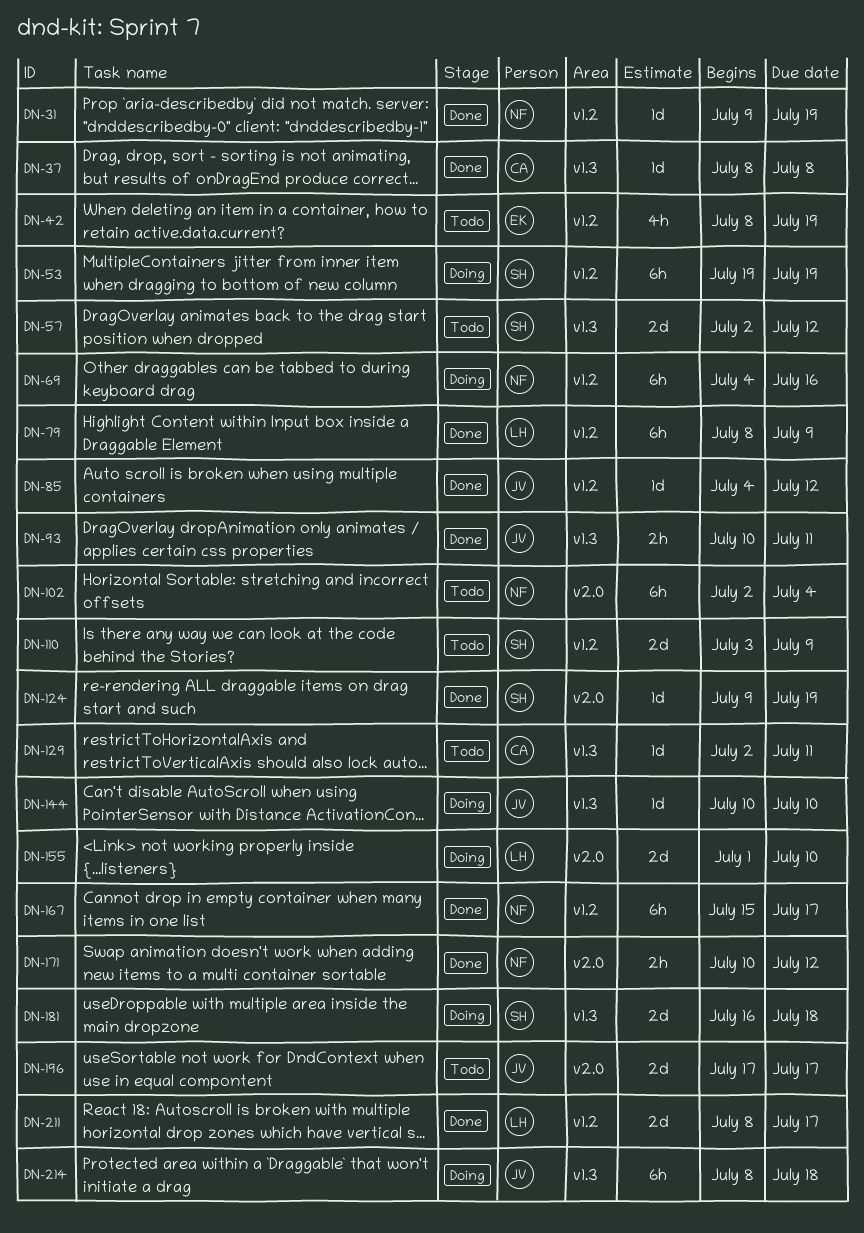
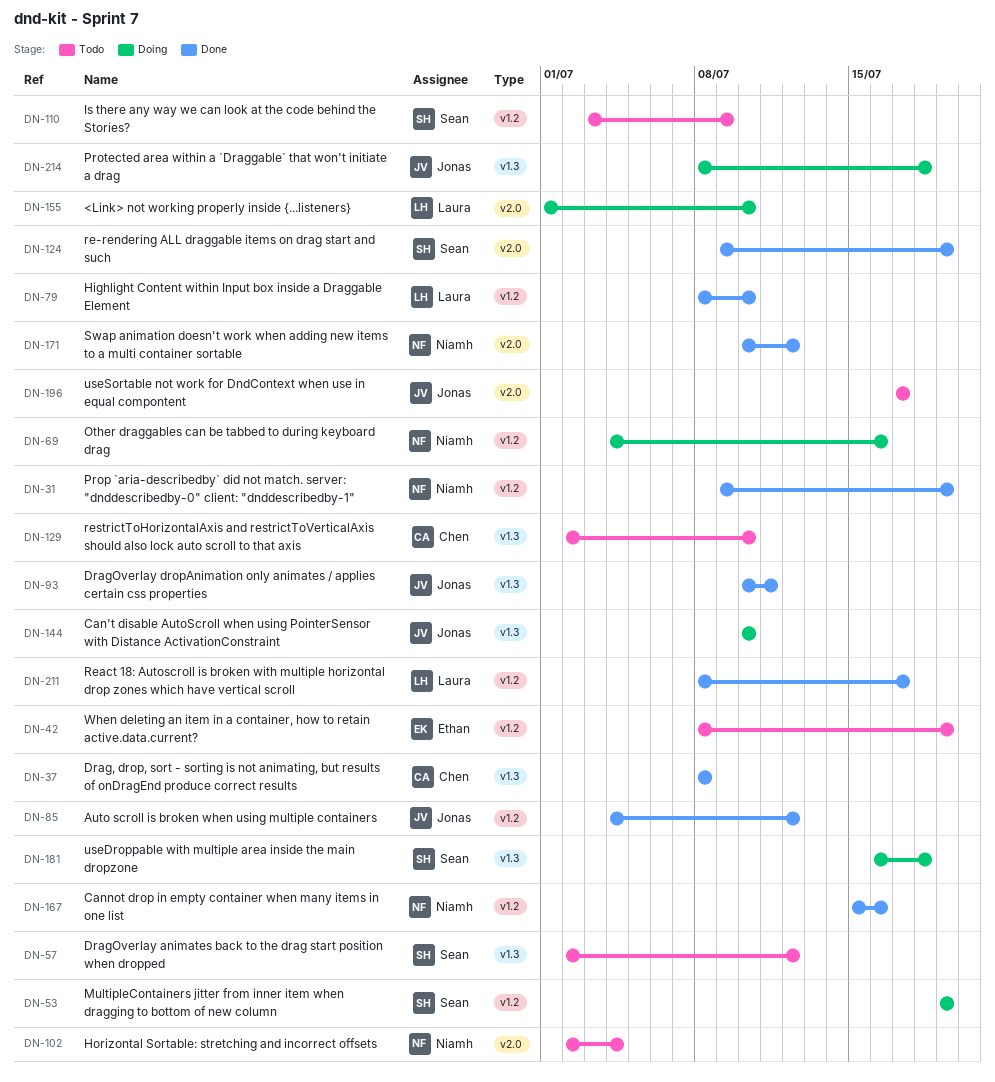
DN-79, due: Jul 9 -> Jul 10
DN-129, due: Jul 11 -> Jul 10
DN-167, due: Jul 17 -> Jul 16

